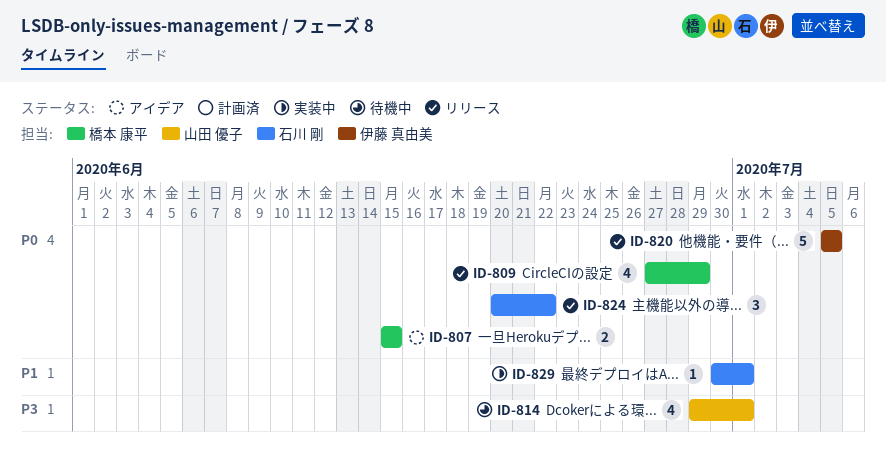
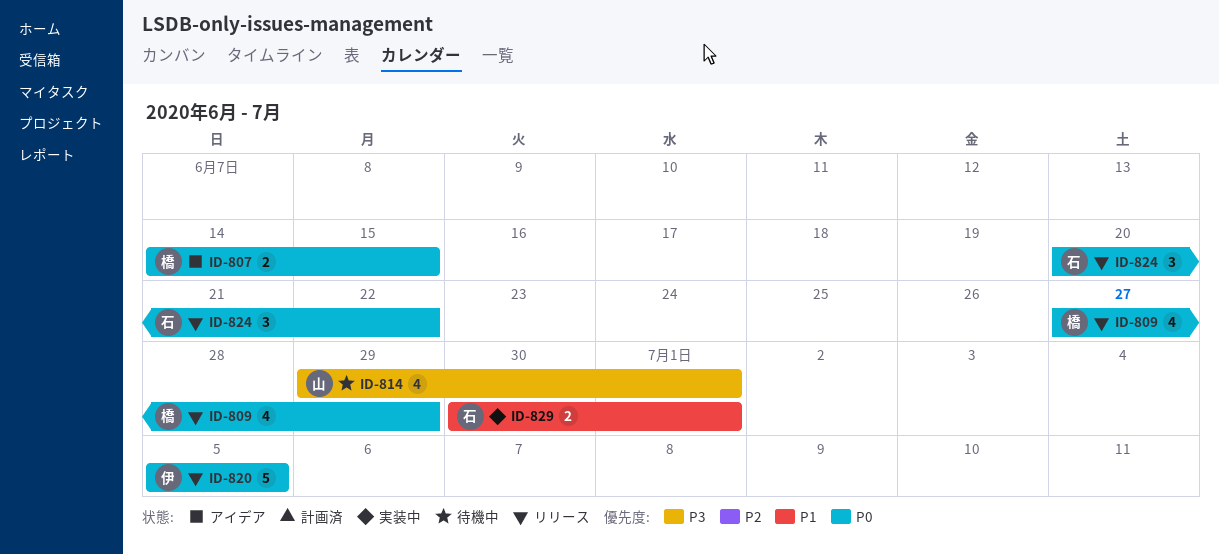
ID-807, start: Jun 15 -> Jun 14
ID-829, estimate: 1 -> 2

